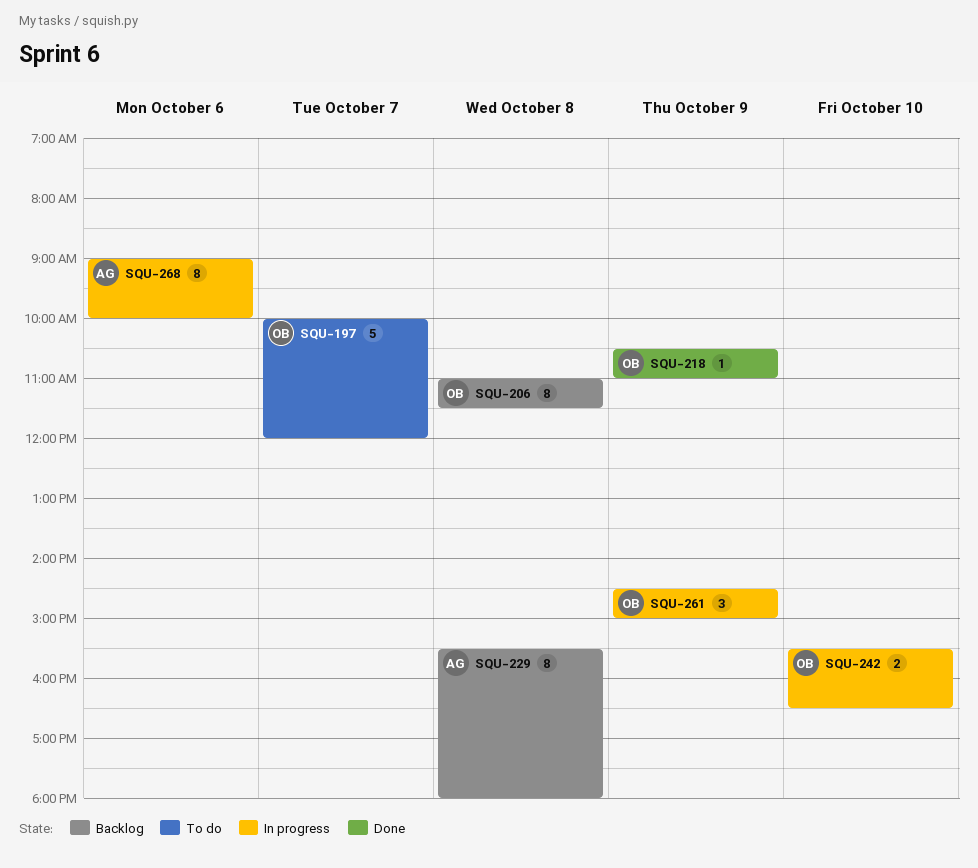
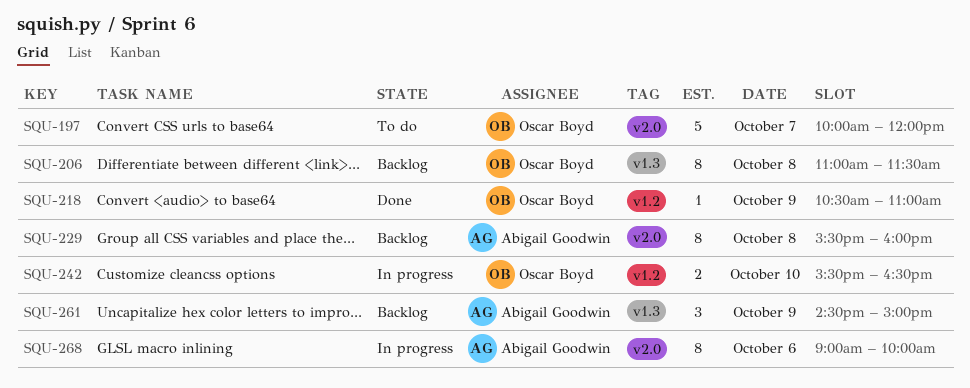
SQU-229, ends: 18:00 -> 16:00
SQU-261, status: In progress -> Backlog
SQU-261, owner: Oscar Boyd -> Abigail Goodwin

